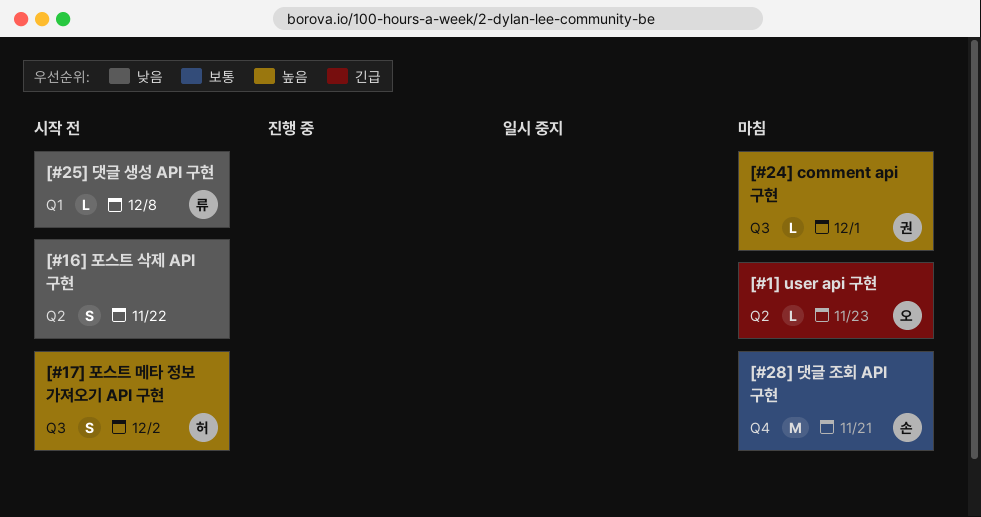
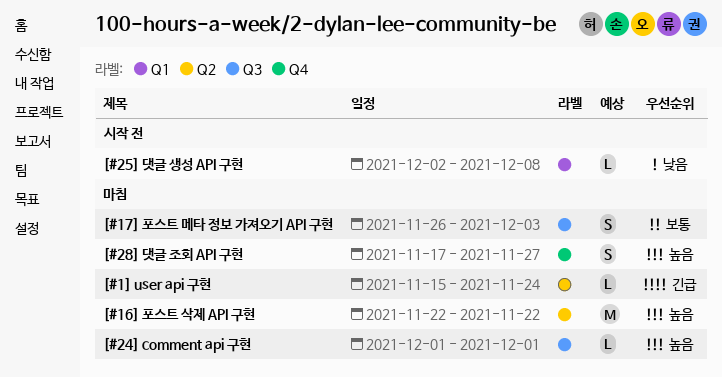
[#16] 포스트 삭제 API 구현, status: 시작 전 -> 마침
[#16] 포스트 삭제 API 구현, priority: 낮음 -> 높음
[#16] 포스트 삭제 API 구현, estimate: S -> M
[#17] 포스트 메타 정보 가져오기 API 구현, status: 시작 전 -> 마침
[#17] 포스트 메타 정보 가져오기 API 구현, priority: 높음 -> 보통
[#17] 포스트 메타 정보 가져오기 API 구현, due: Dec 2 -> Dec 3
[#1] user api 구현, due: Nov 23 -> Nov 24
[#28] 댓글 조회 API 구현, priority: 보통 -> 높음
[#28] 댓글 조회 API 구현, estimate: M -> S
[#28] 댓글 조회 API 구현, due: Nov 21 -> Nov 27

